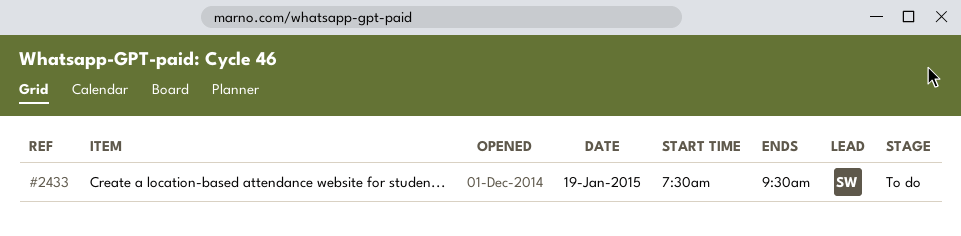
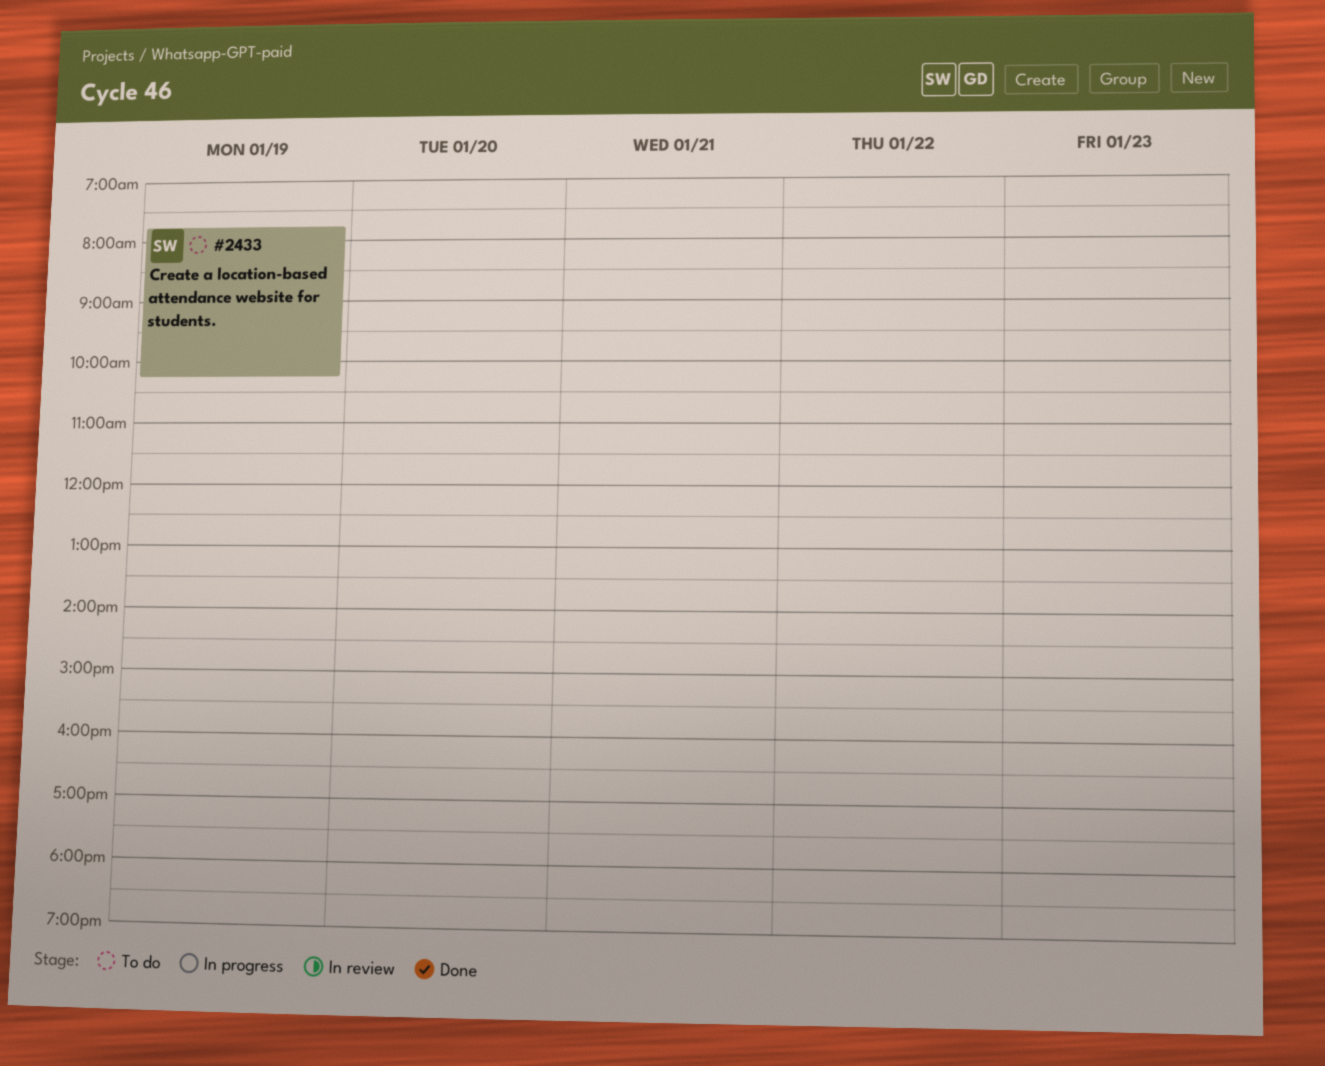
#2433, begins: 07:30 -> 07:45
#2433, ends: 09:30 -> 10:15

